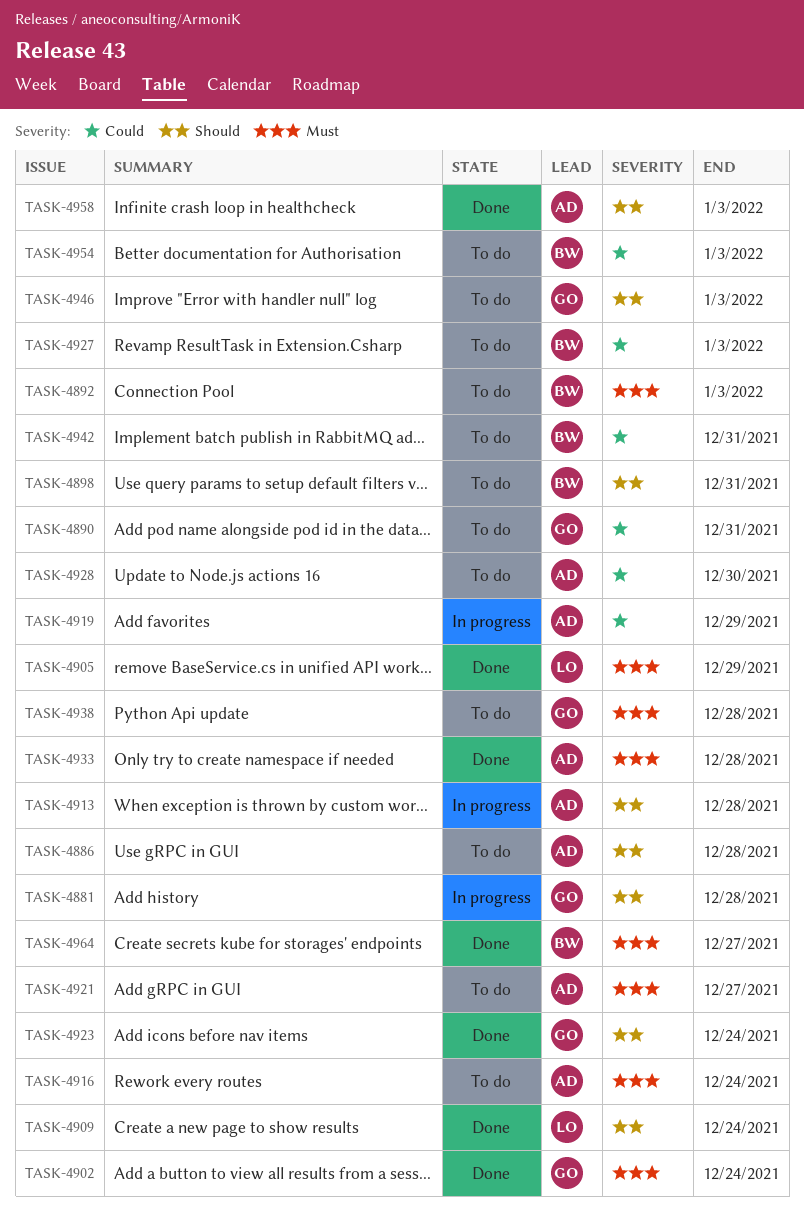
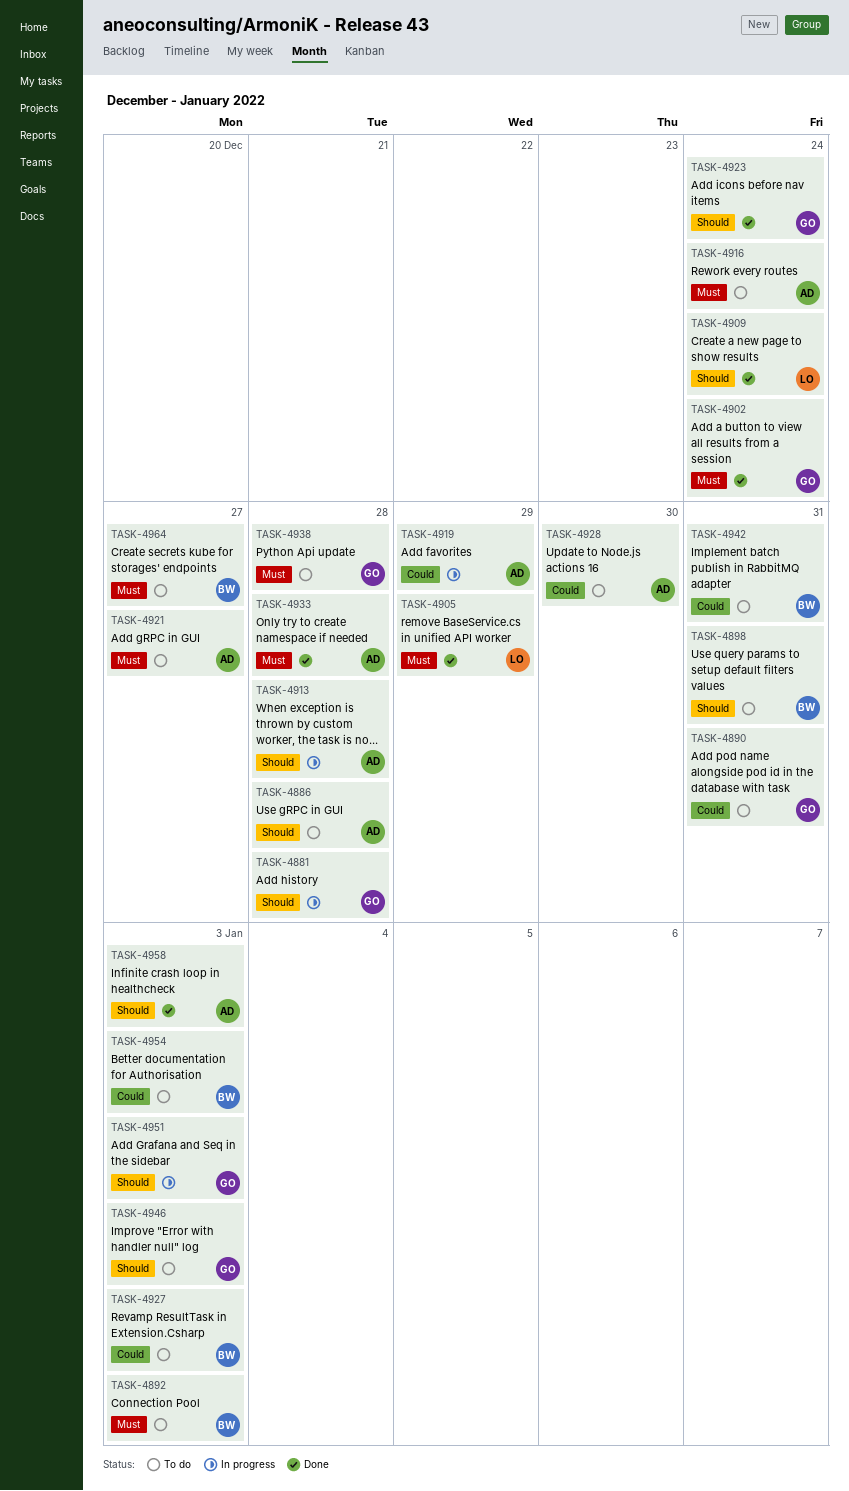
TASK-4951: none -> present
TASK-4964, status: Done -> To do

